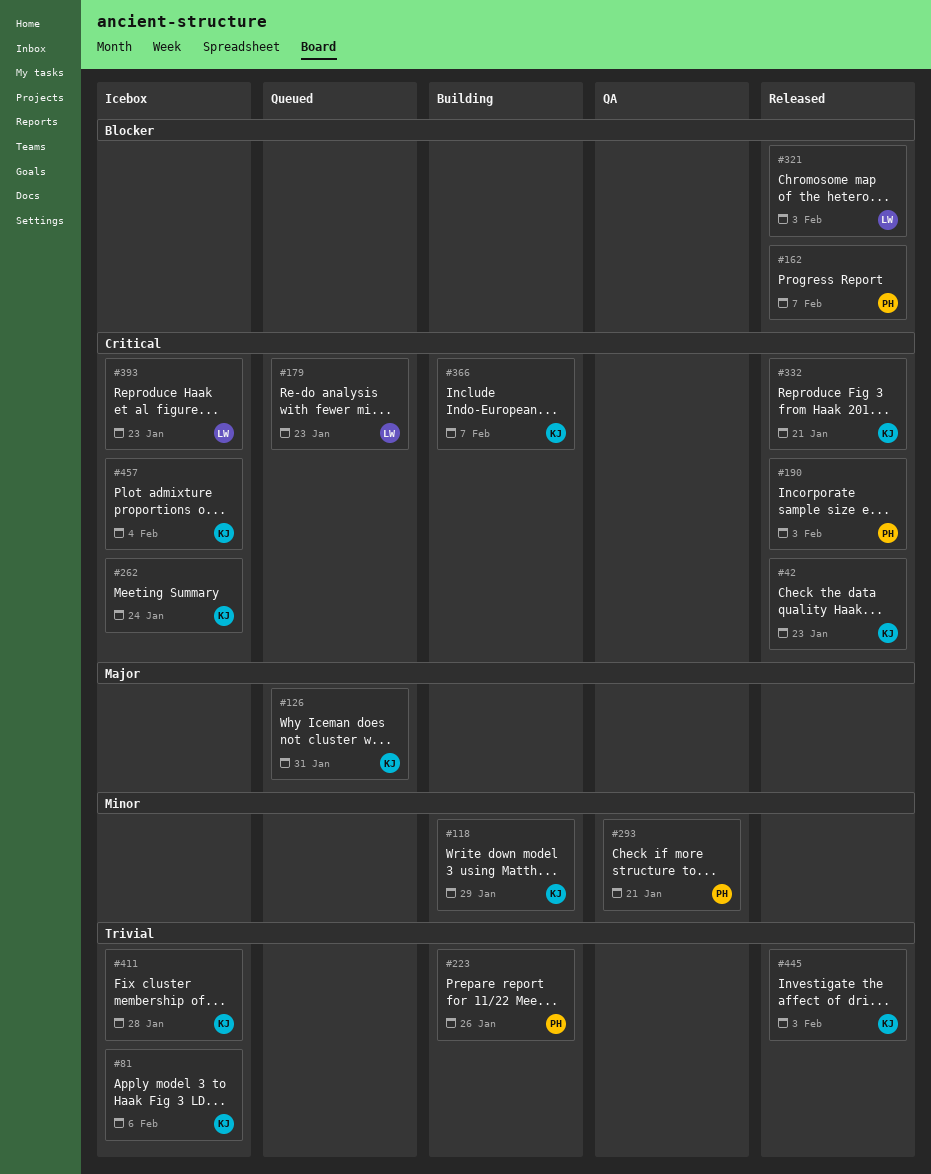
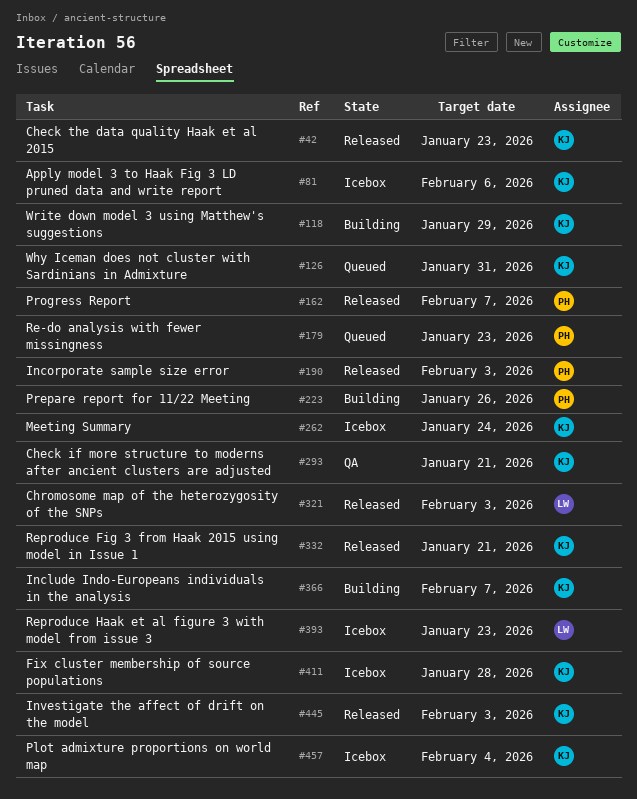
#179, owner: LW -> PH
#293, owner: PH -> KJ

